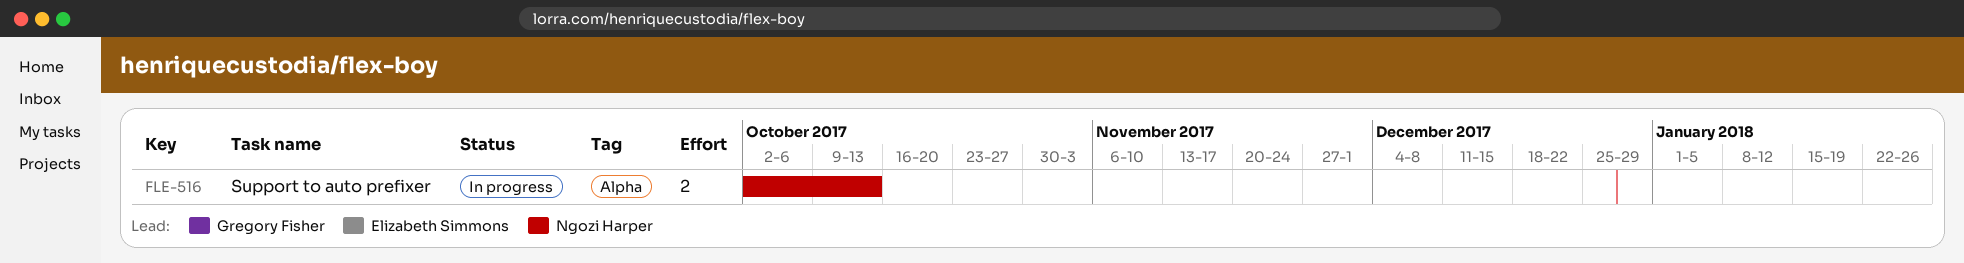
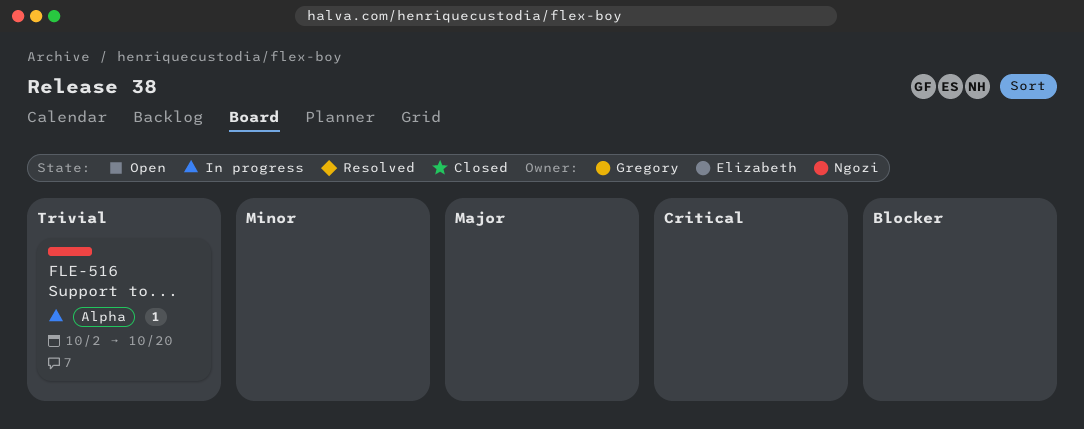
FLE-516, estimate: 2 -> 1
FLE-516, due: Oct 13 -> Oct 20

